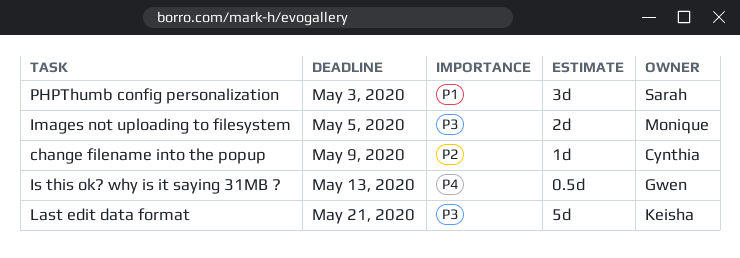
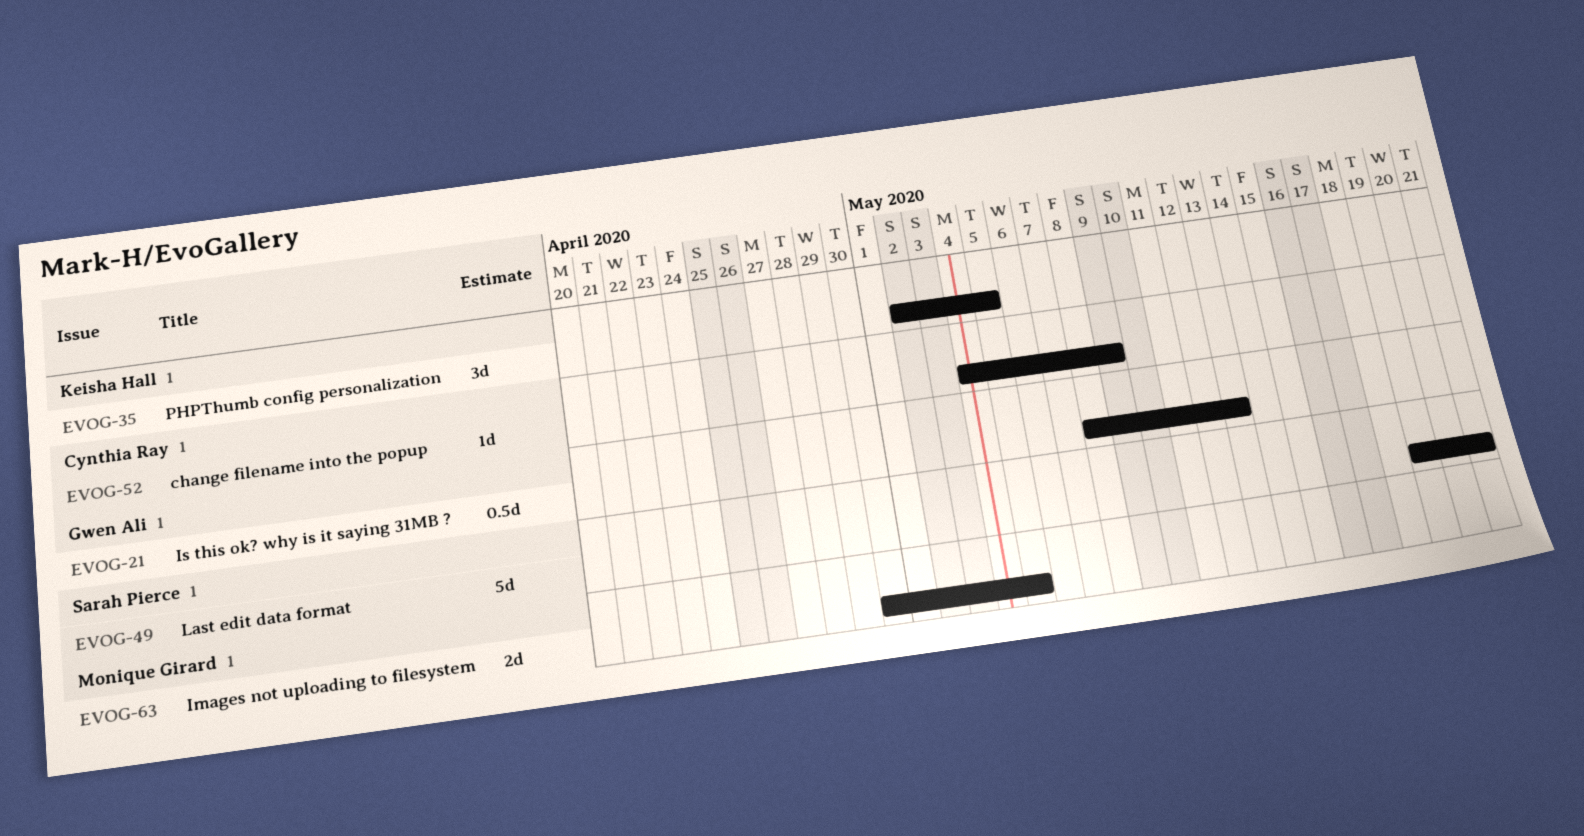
Last edit data format, owner: Keisha Hall -> Sarah Pierce
PHPThumb config personalization, owner: Sarah Pierce -> Keisha Hall
PHPThumb config personalization, due: May 3 -> May 5

